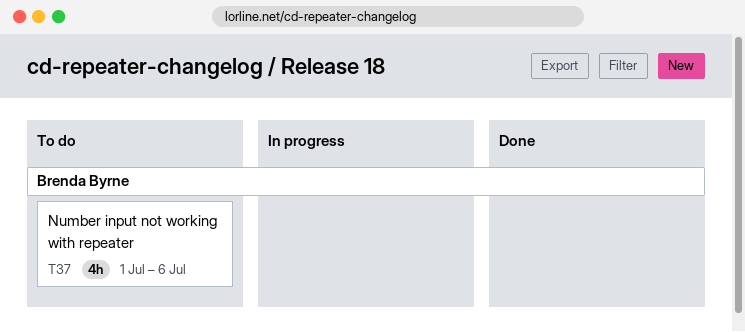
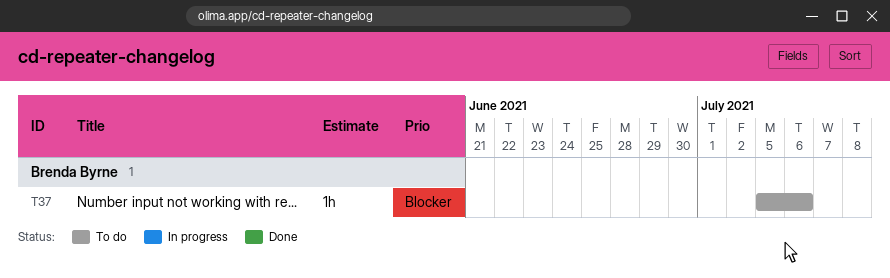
T37, estimate: 4h -> 1h
T37, start: Jul 1 -> Jul 5

